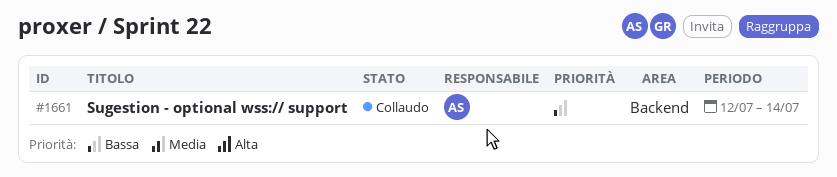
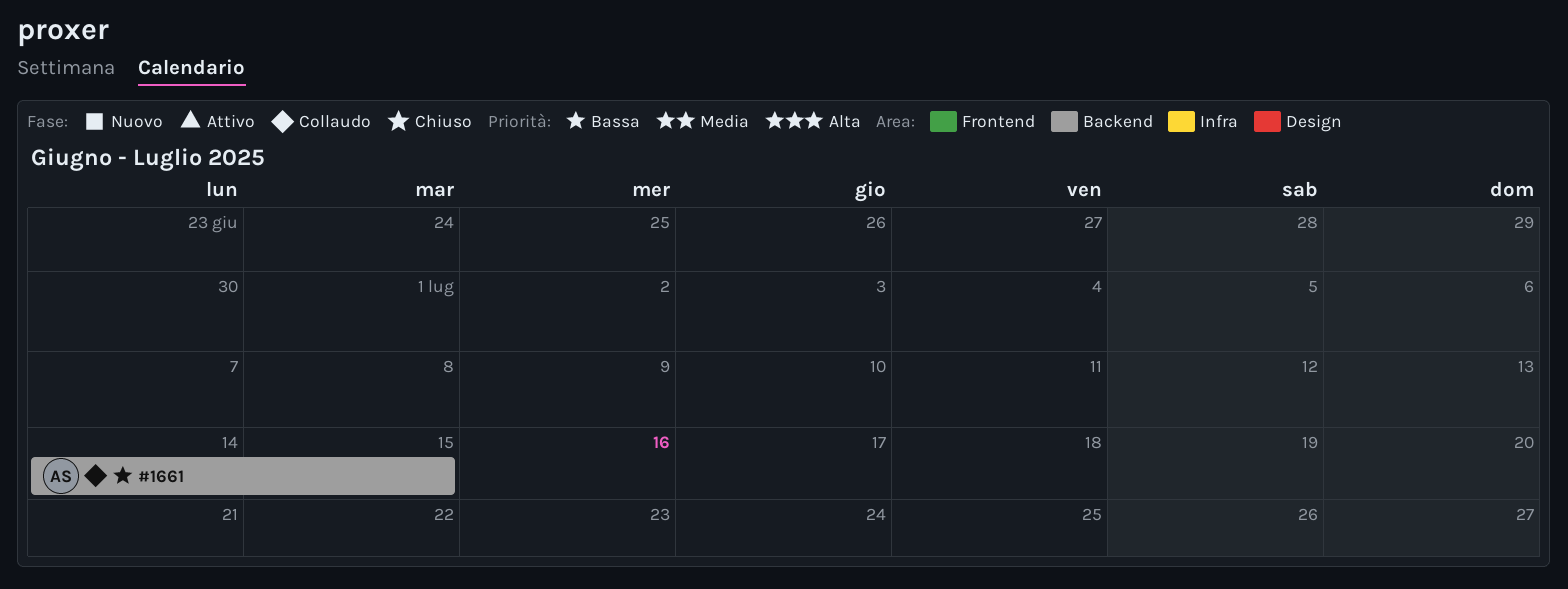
#1661, start: Jul 12 -> Jul 14
#1661, due: Jul 14 -> Jul 15

